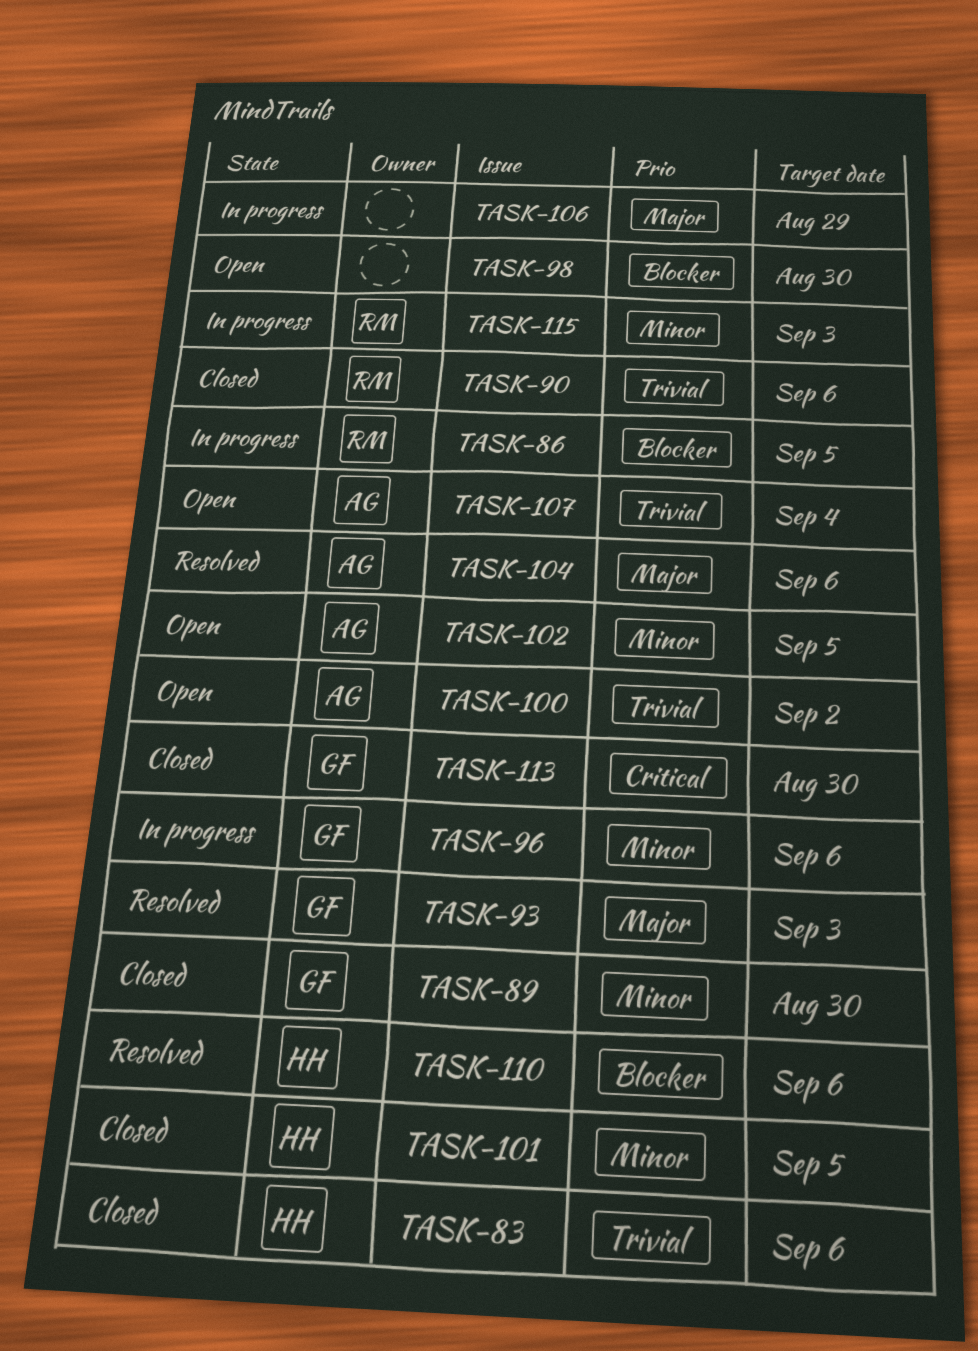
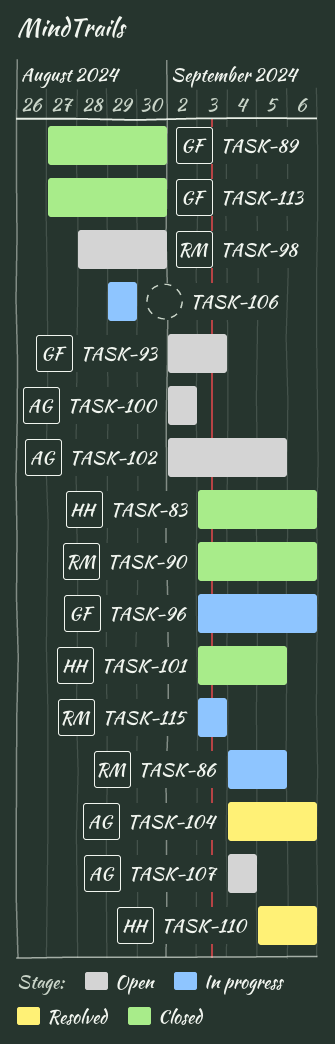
TASK-93, status: Resolved -> Open
TASK-98, owner: none -> RM

